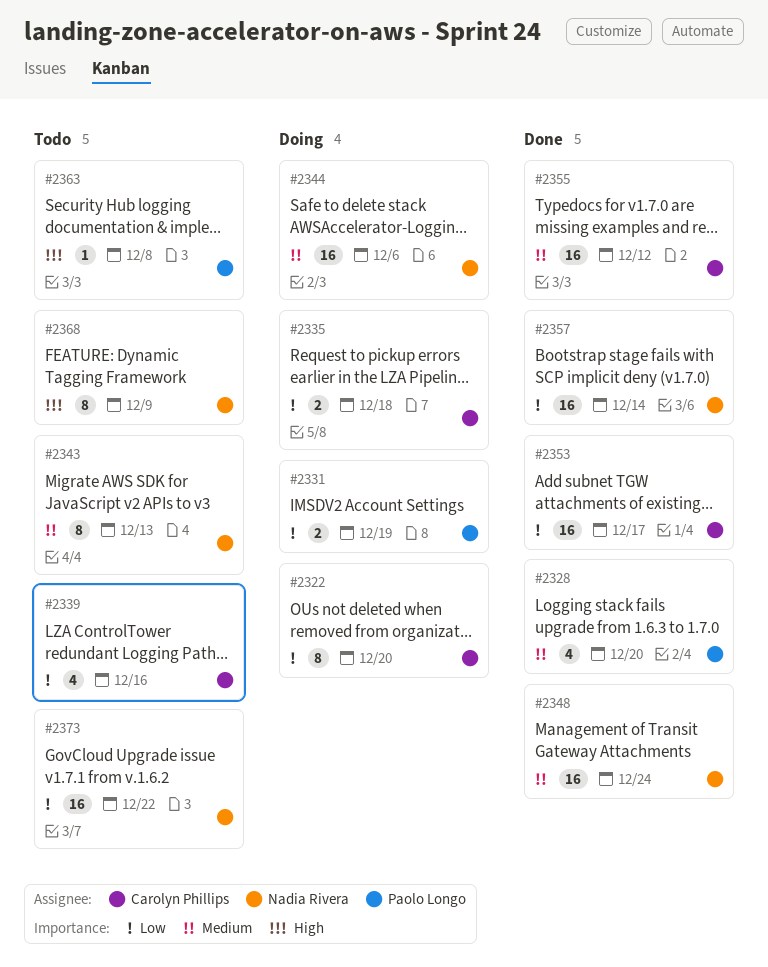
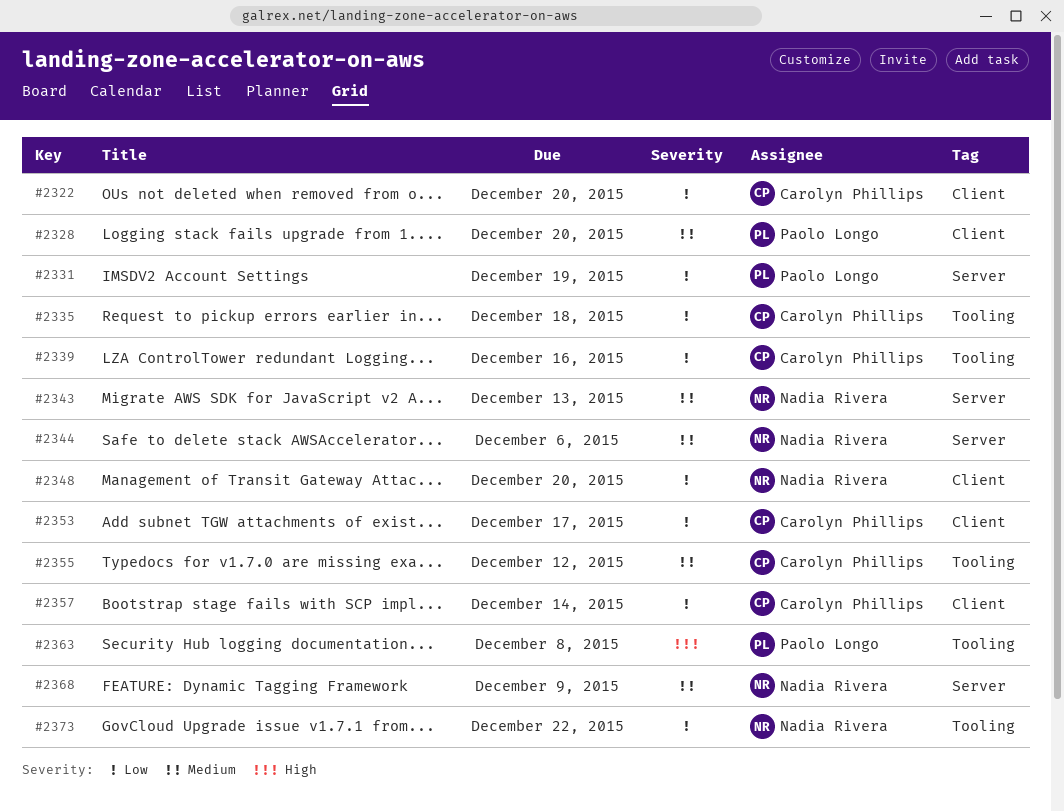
#2348, priority: Medium -> Low
#2348, due: Dec 24 -> Dec 20
#2357, owner: Nadia Rivera -> Carolyn Phillips
#2368, priority: High -> Medium

